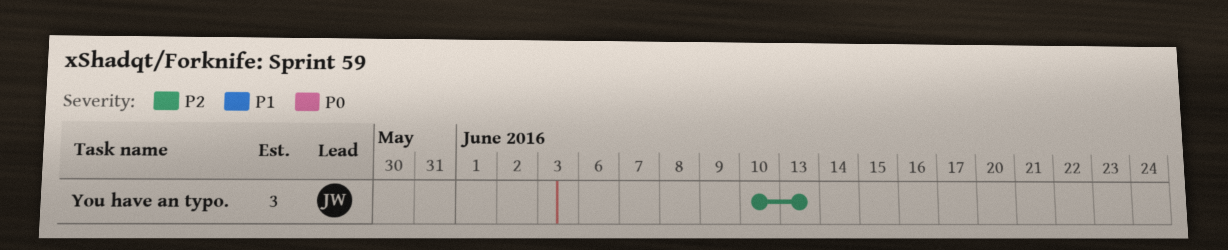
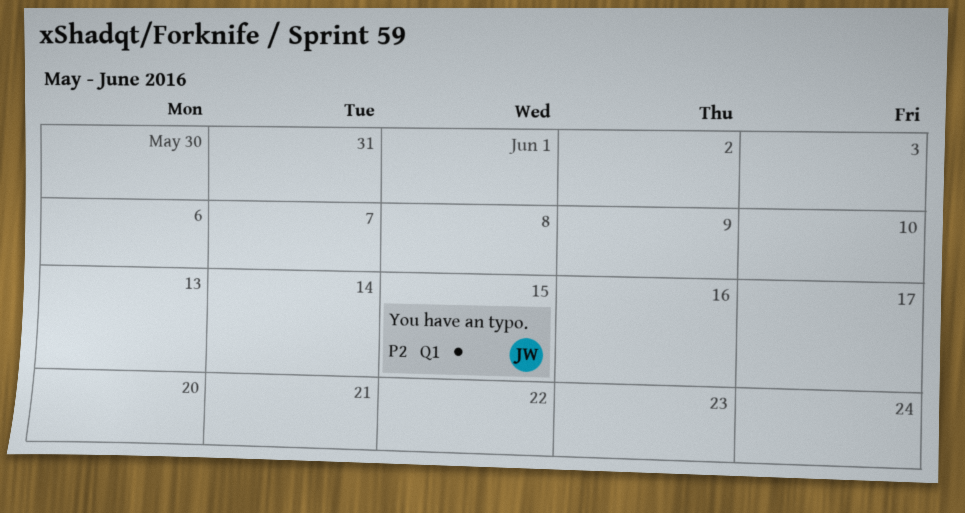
You have an typo., estimate: 3 -> 1
You have an typo., due: Jun 13 -> Jun 15

